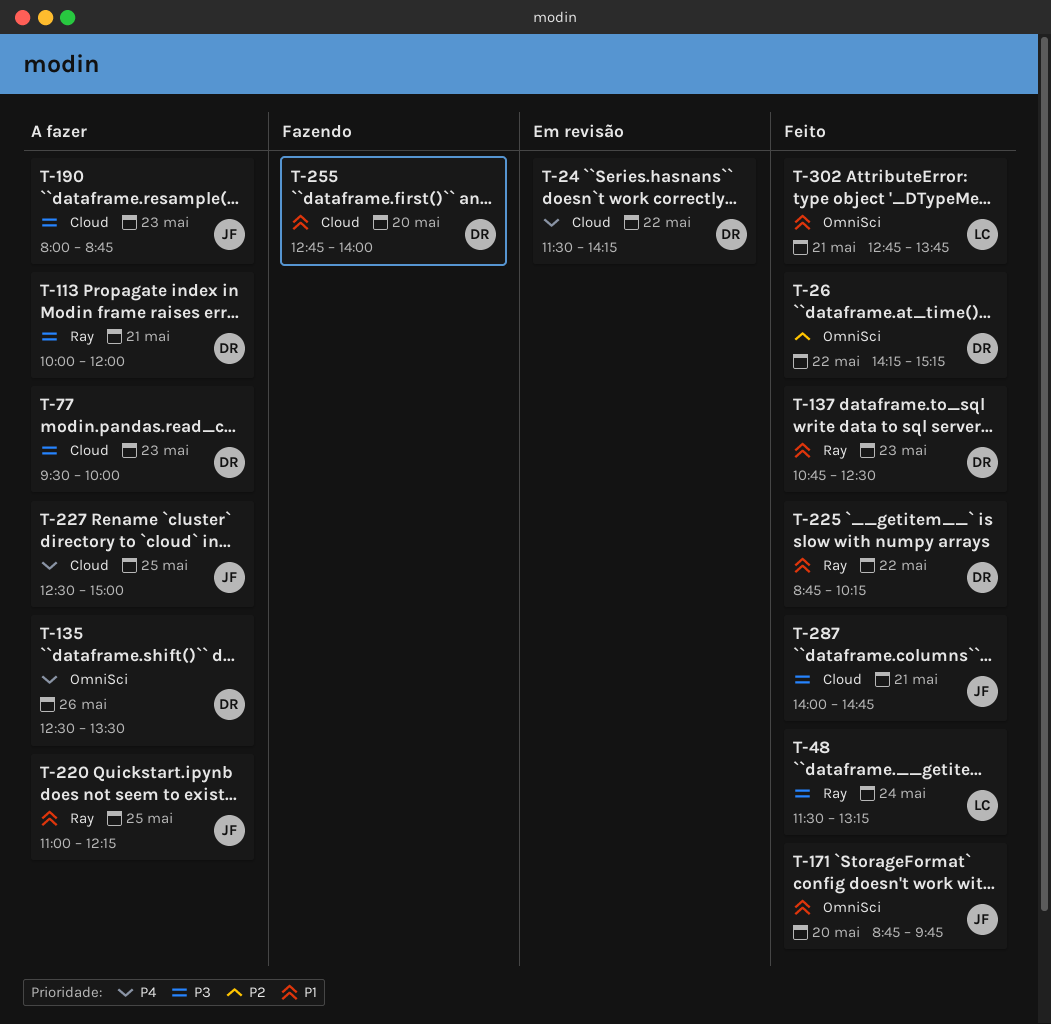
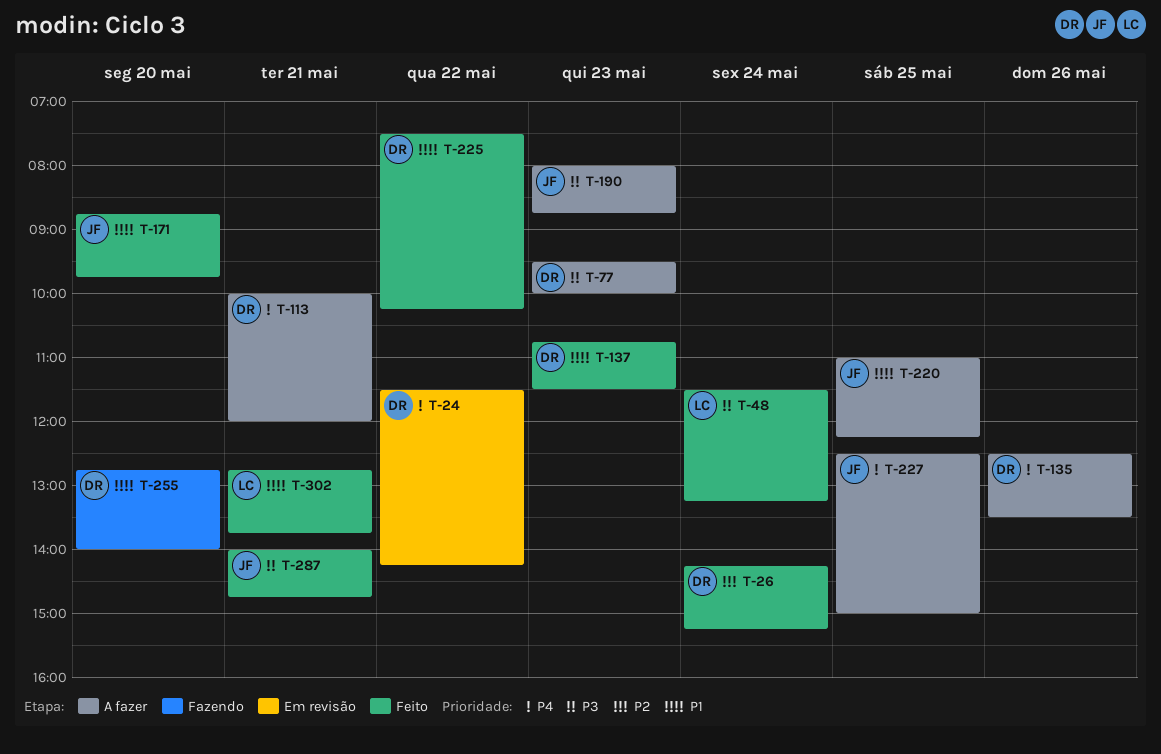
T-26, day: May 22 -> May 24
T-113, priority: P3 -> P4
T-137, ends: 12:30 -> 11:30
T-225, begins: 08:45 -> 07:30

